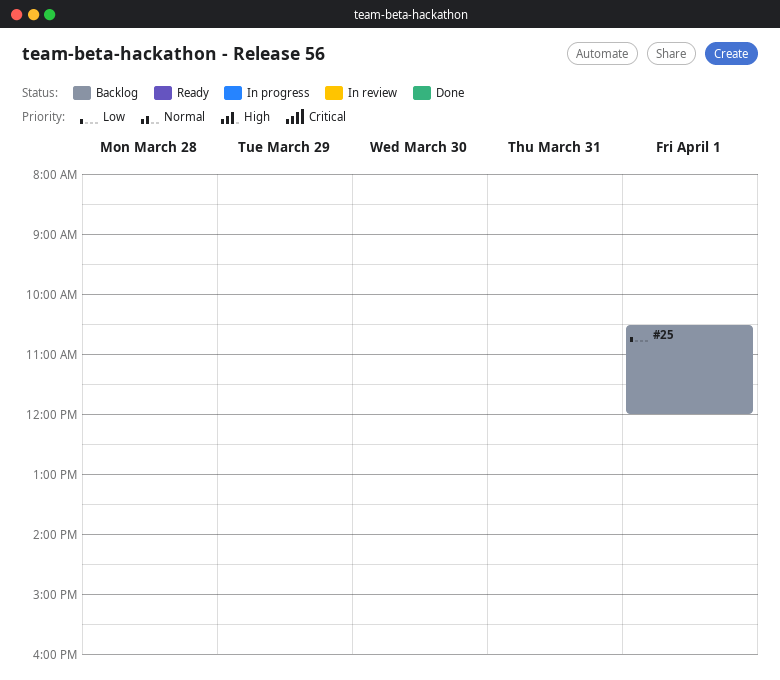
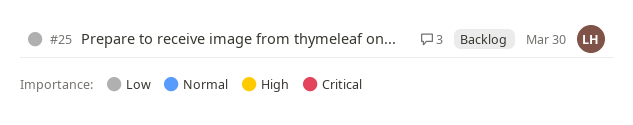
#25, day: Apr 1 -> Mar 30

